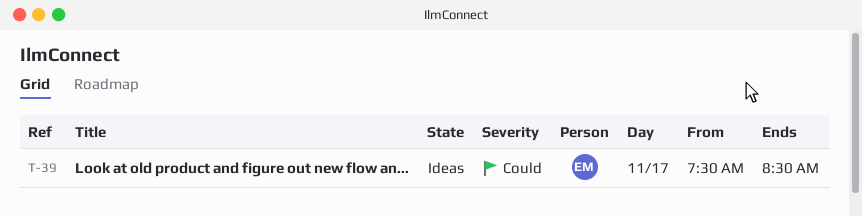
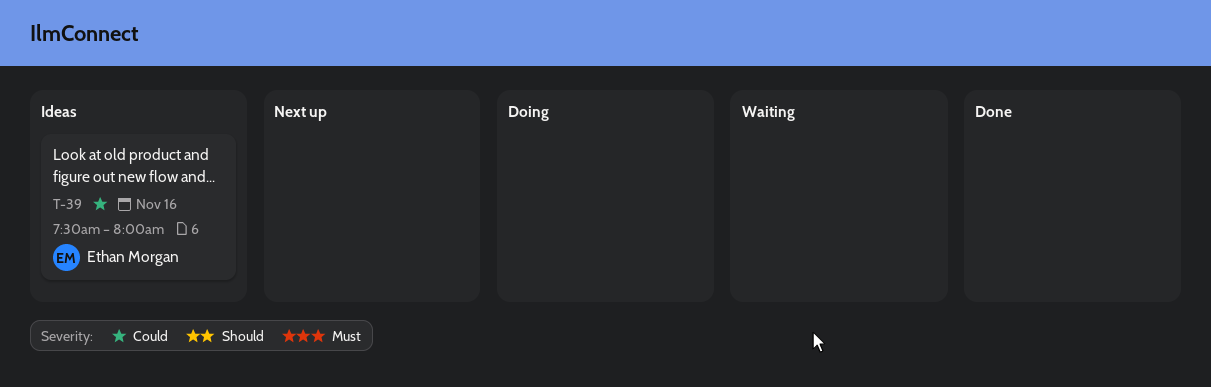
T-39, day: Nov 17 -> Nov 16
T-39, ends: 08:30 -> 08:00

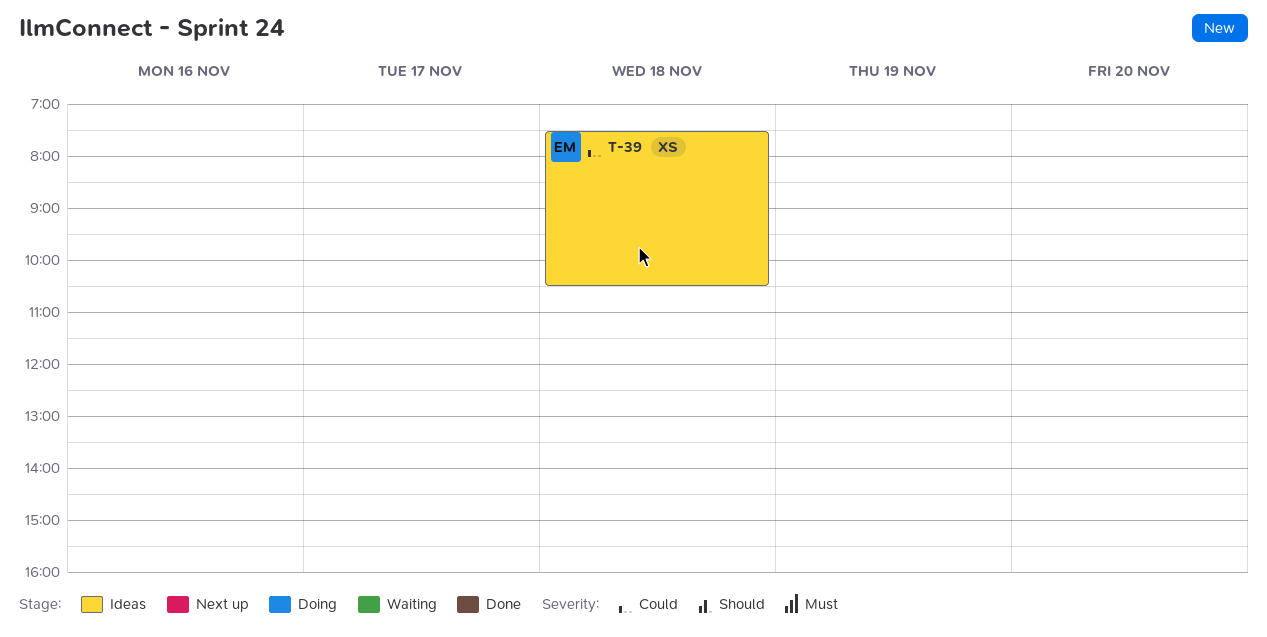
T-39, day: Nov 16 -> Nov 18
T-39, ends: 08:00 -> 10:30

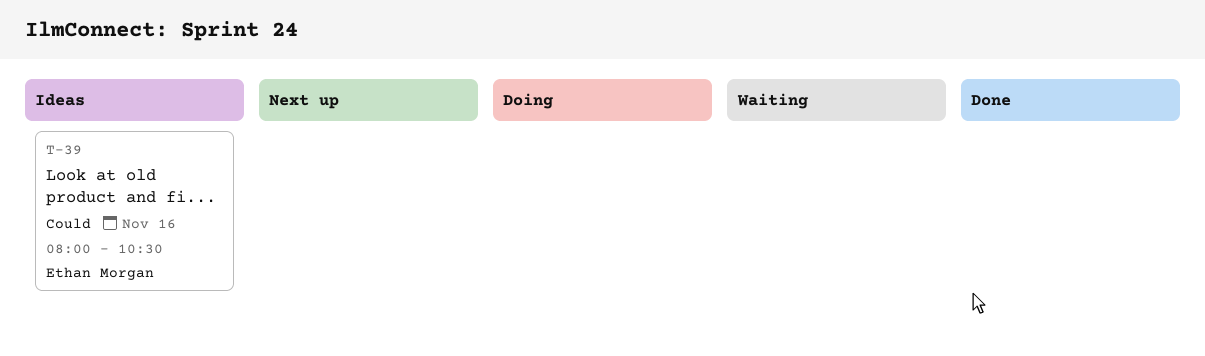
T-39, day: Nov 18 -> Nov 16
T-39, begins: 07:30 -> 08:00

